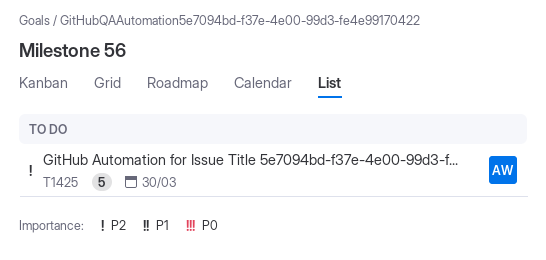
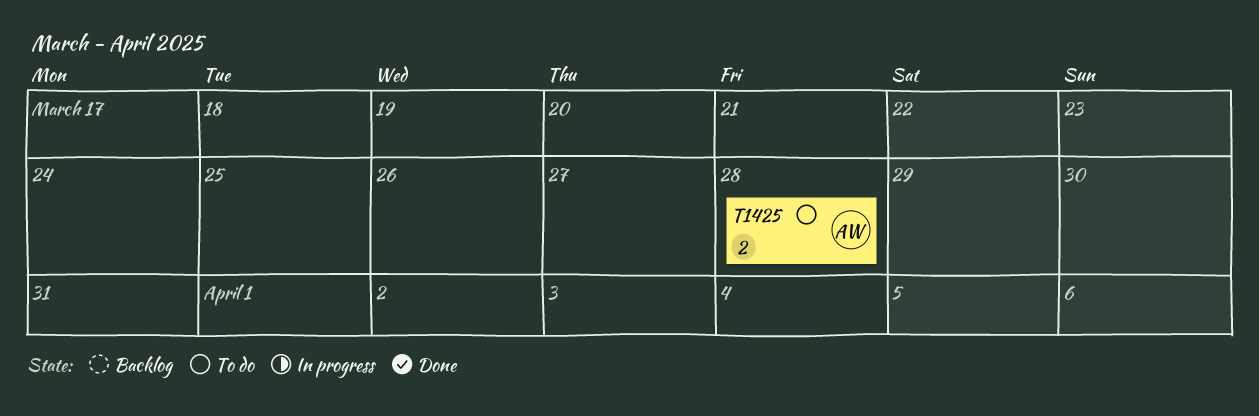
T1425, estimate: 5 -> 2
T1425, due: Mar 30 -> Mar 28

